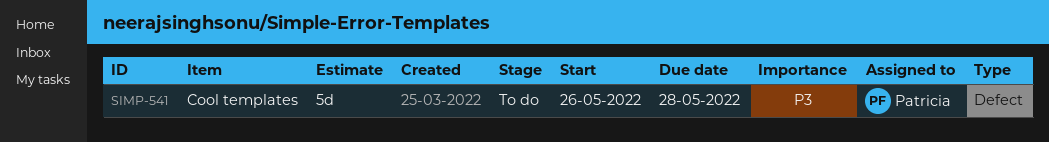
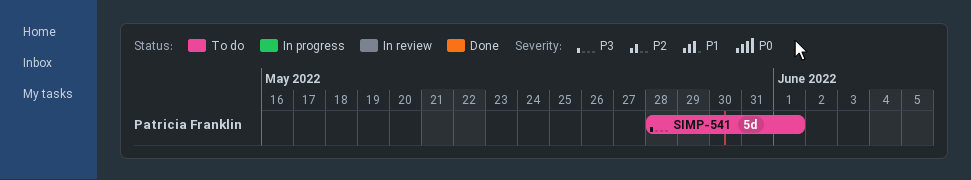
SIMP-541, start: May 26 -> May 28
SIMP-541, due: May 28 -> Jun 1

